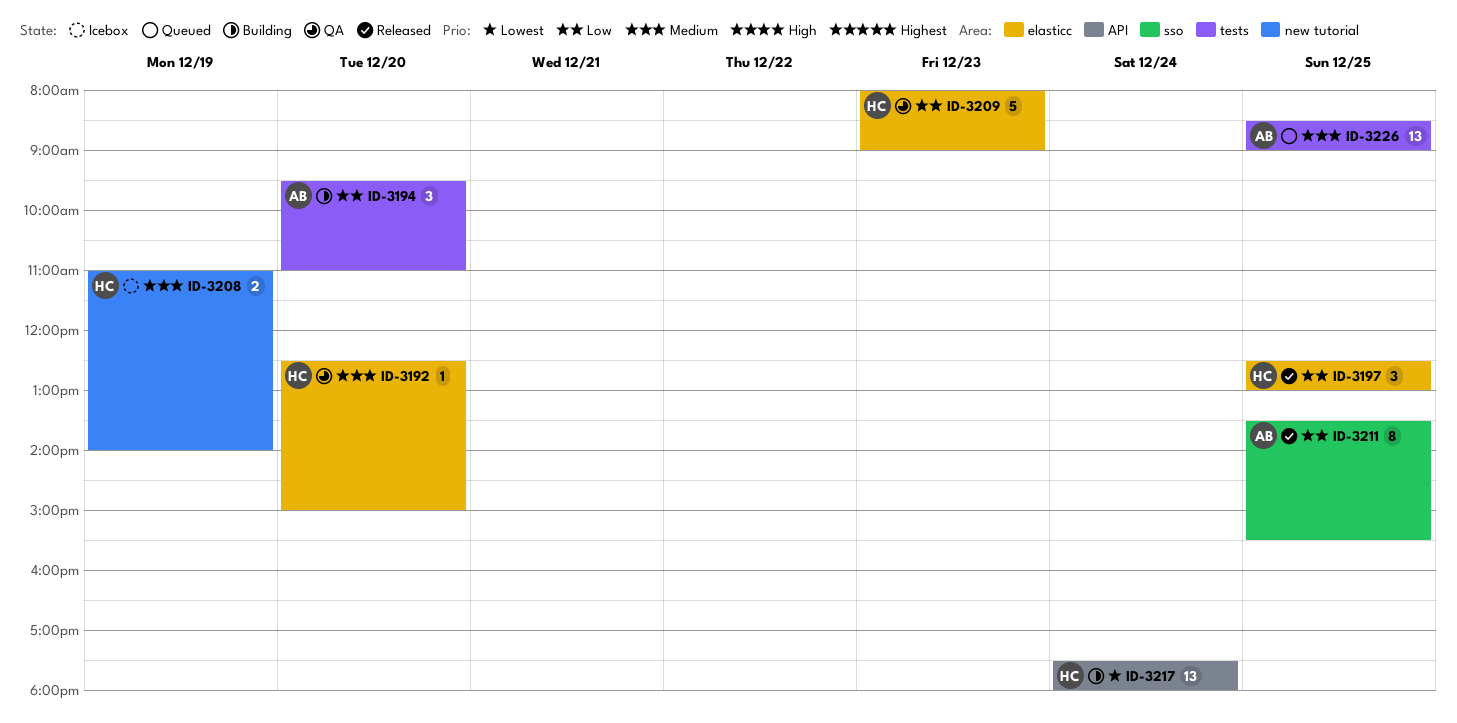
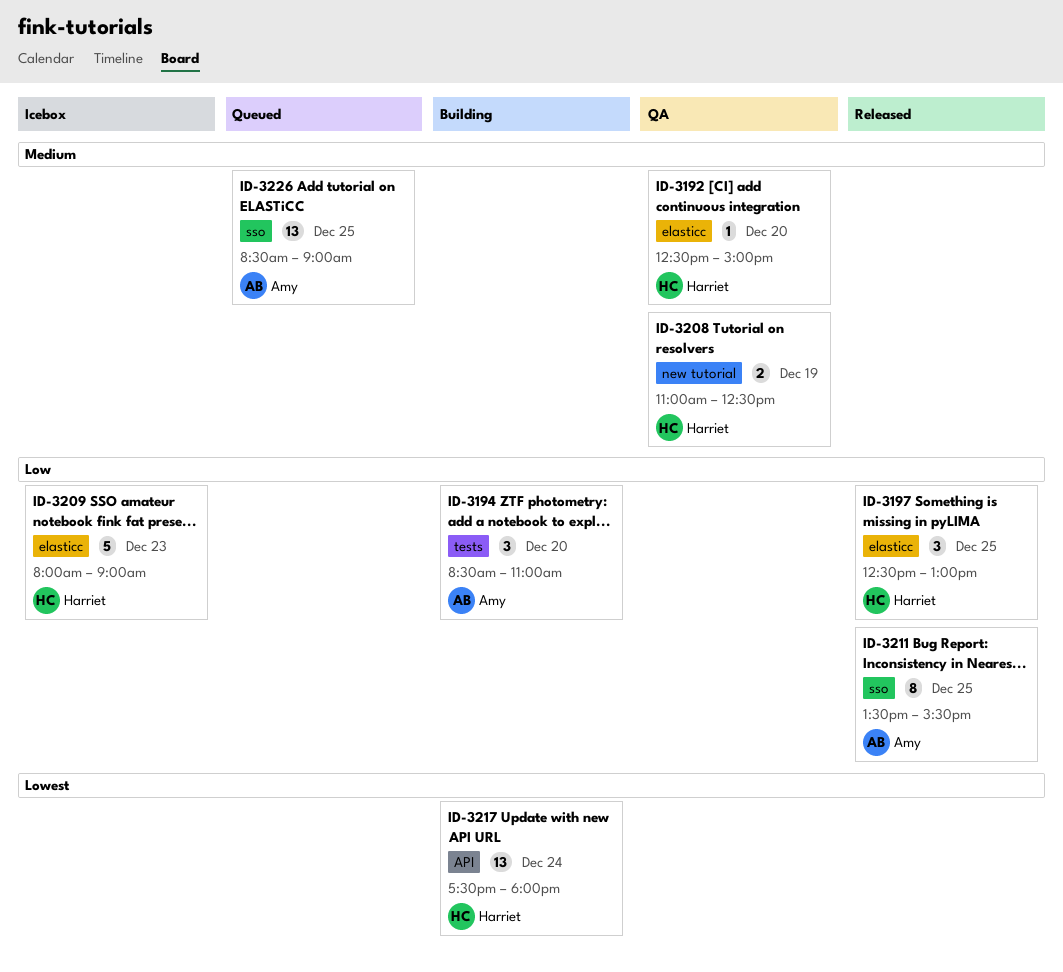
ID-3194, begins: 09:30 -> 08:30
ID-3208, status: Icebox -> QA
ID-3208, ends: 14:00 -> 12:30
ID-3209, status: QA -> Icebox
ID-3226, label: tests -> sso

